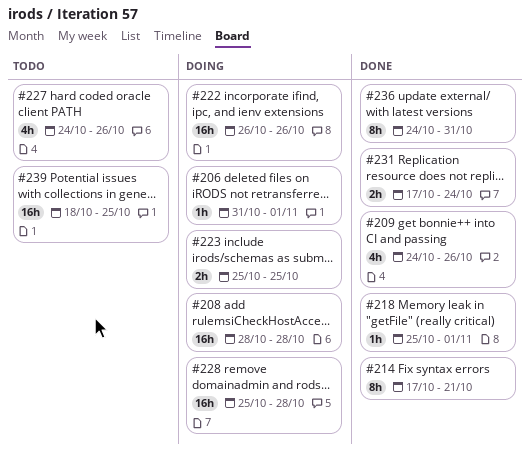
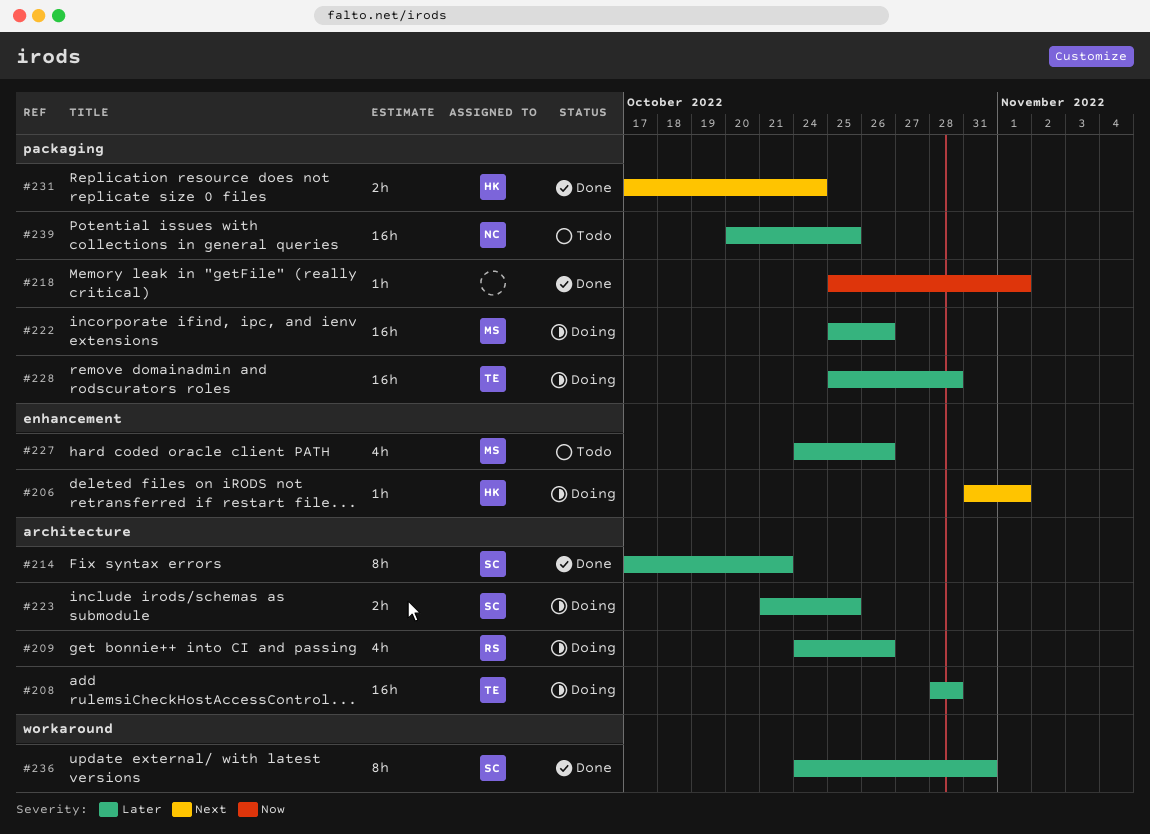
#209, status: Done -> Doing
#222, start: Oct 26 -> Oct 25
#223, start: Oct 25 -> Oct 21
#239, start: Oct 18 -> Oct 20

